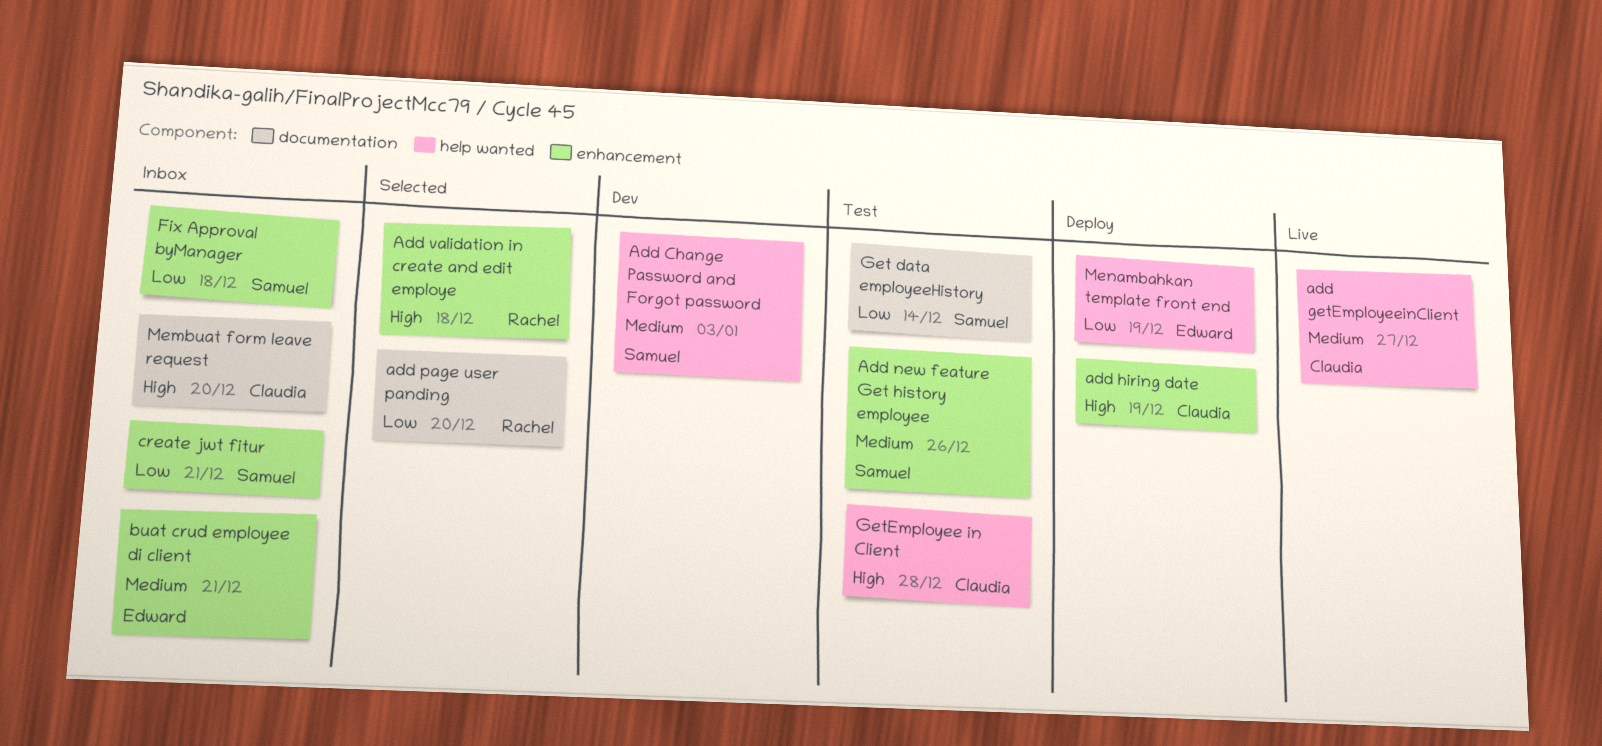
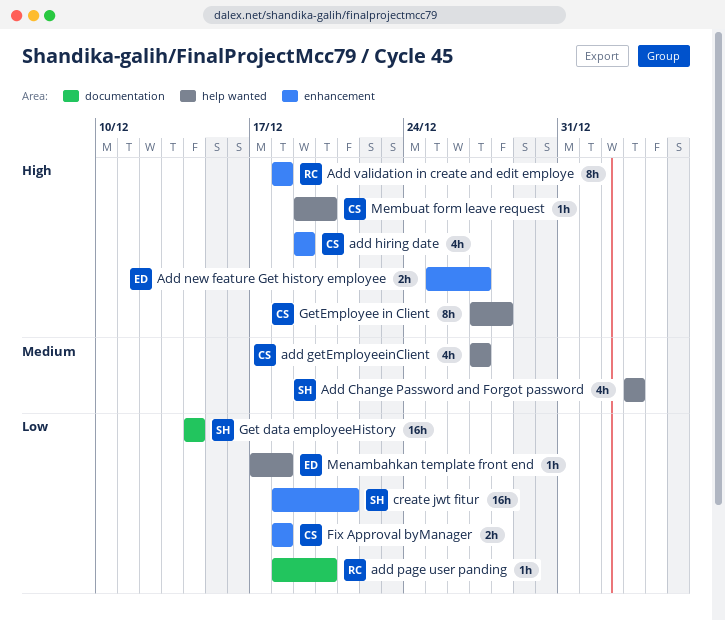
Add new feature Get history employee, owner: Samuel -> Edward
Add new feature Get history employee, priority: Medium -> High
Add new feature Get history employee, due: Dec 26 -> Dec 27
buat crud employee di client: present -> none
Fix Approval byManager, owner: Samuel -> Claudia
Membuat form leave request, label: documentation -> help wanted
Menambahkan template front end, due: Dec 19 -> Dec 18

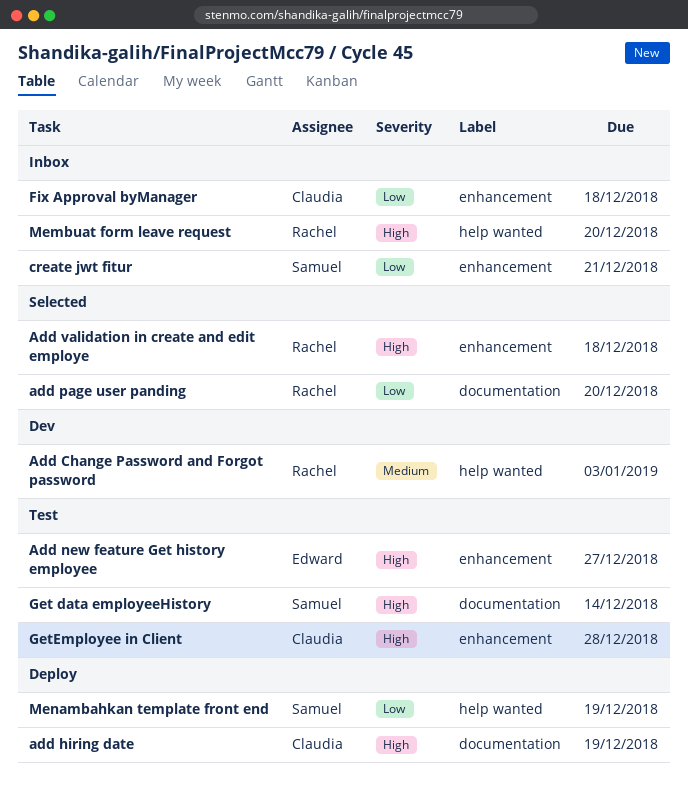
Add Change Password and Forgot password, owner: Samuel -> Rachel
add getEmployeeinClient: present -> none
add hiring date, label: enhancement -> documentation
Get data employeeHistory, priority: Low -> High
GetEmployee in Client, label: help wanted -> enhancement
Membuat form leave request, owner: Claudia -> Rachel
Menambahkan template front end, owner: Edward -> Samuel
Menambahkan template front end, due: Dec 18 -> Dec 19

